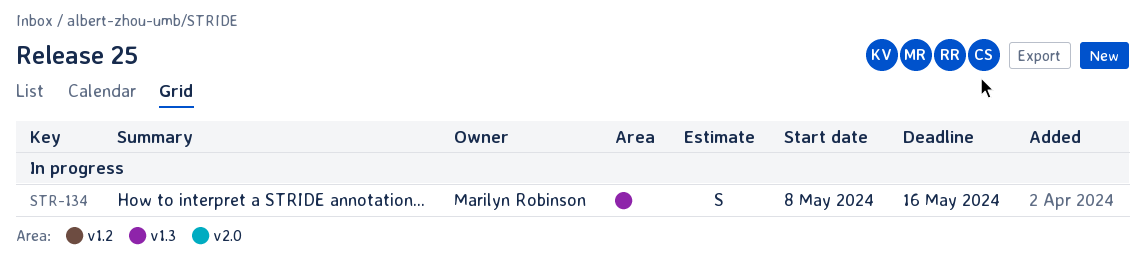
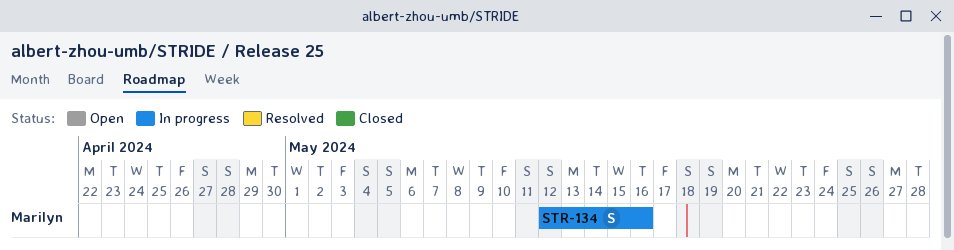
STR-134, start: May 8 -> May 12

